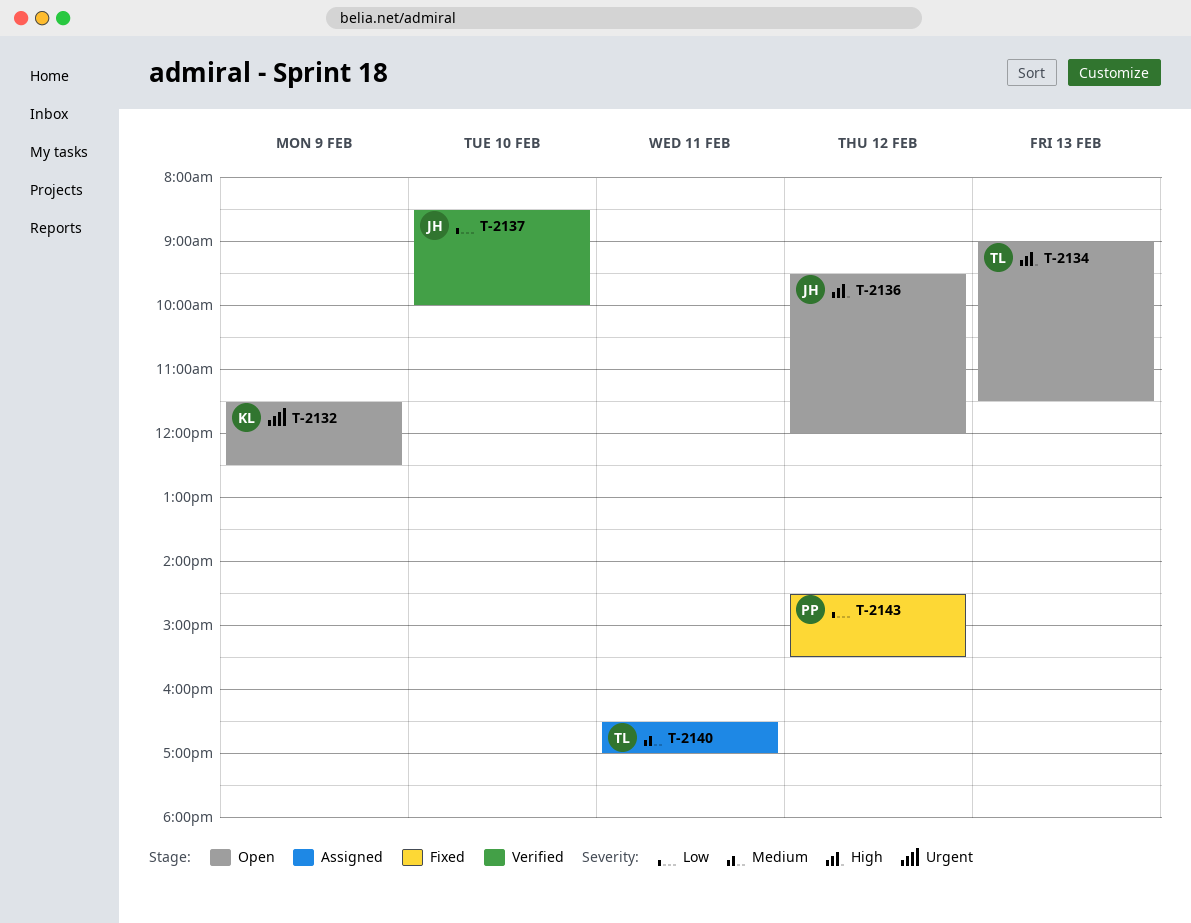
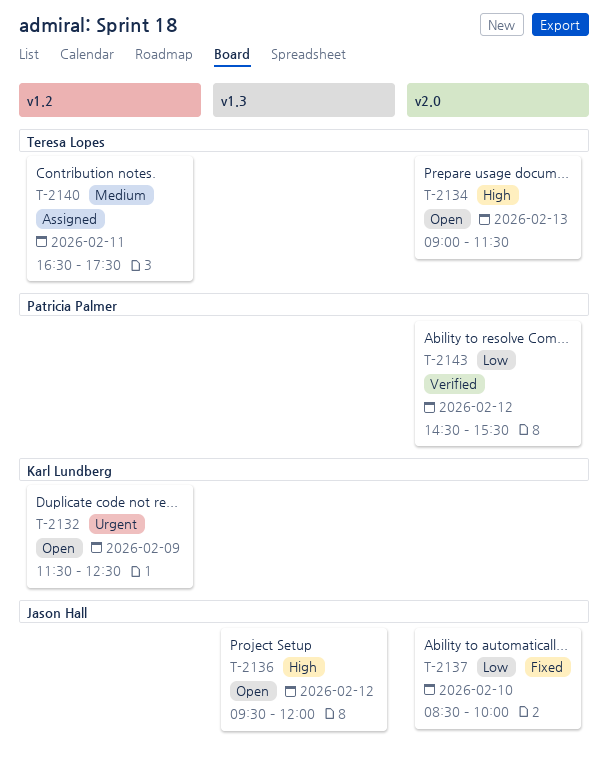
T-2137, status: Verified -> Fixed
T-2140, ends: 17:00 -> 17:30
T-2143, status: Fixed -> Verified

